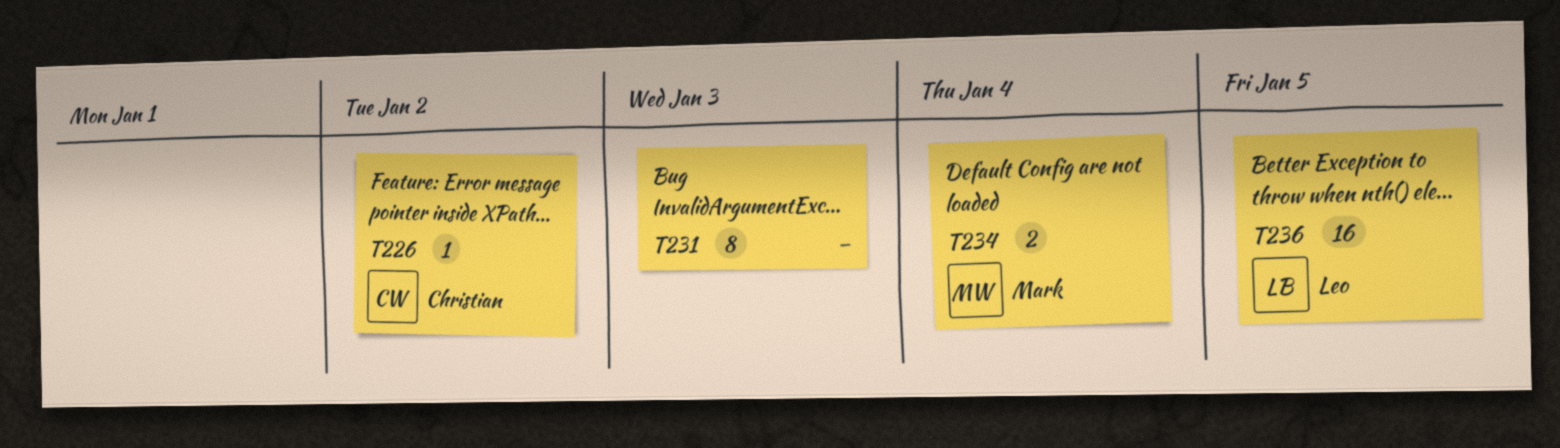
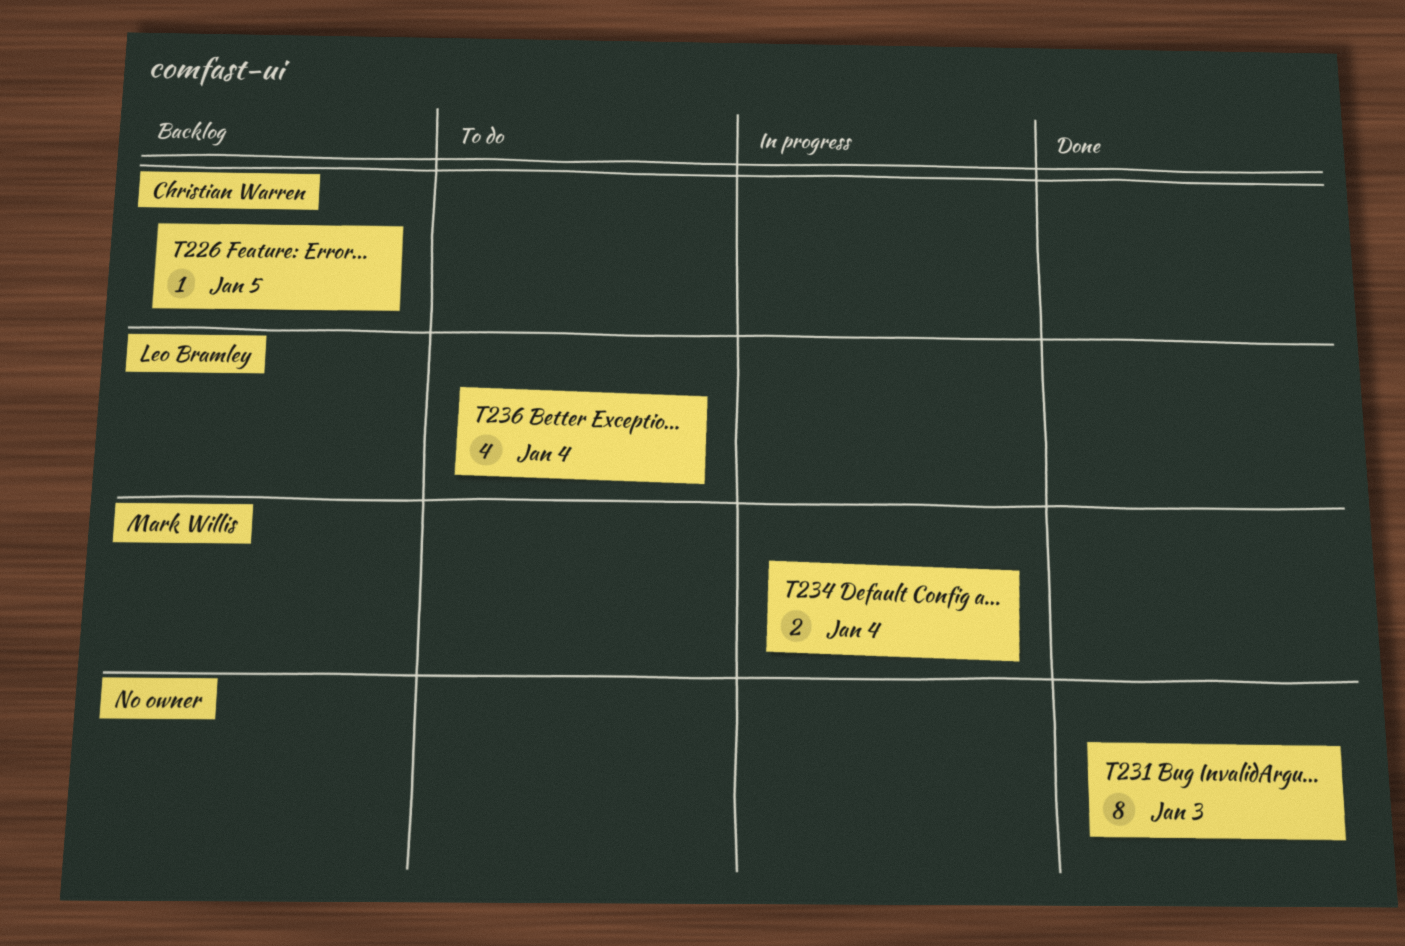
T226, due: Jan 2 -> Jan 5
T236, estimate: 16 -> 4
T236, due: Jan 5 -> Jan 4

